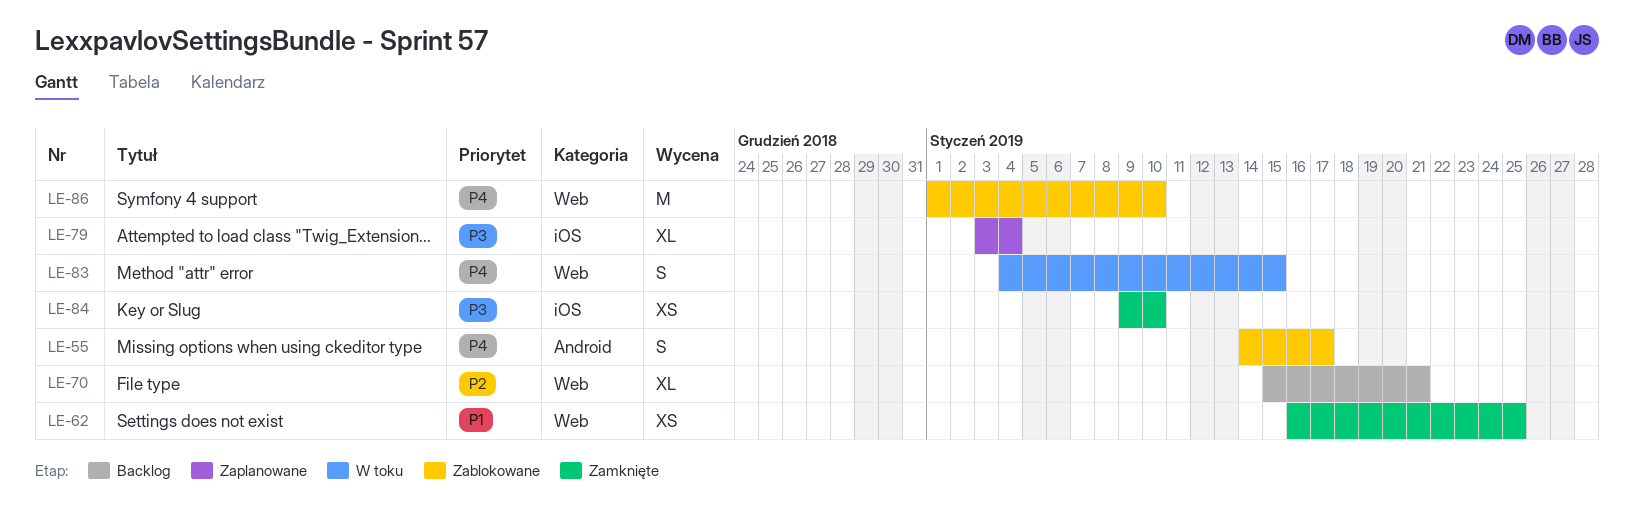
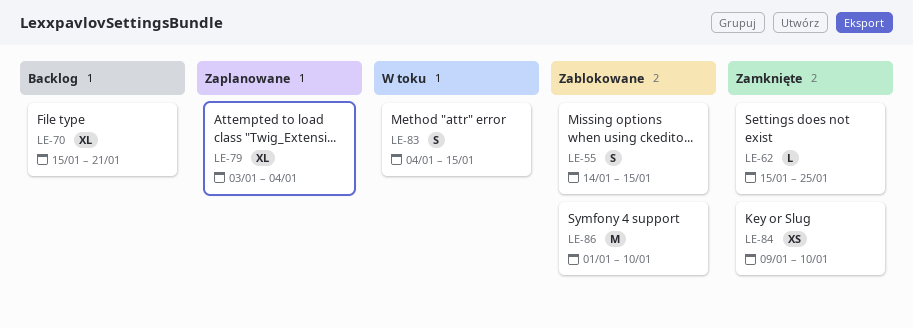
LE-55, due: Jan 17 -> Jan 15
LE-62, estimate: XS -> L
LE-62, start: Jan 16 -> Jan 15

